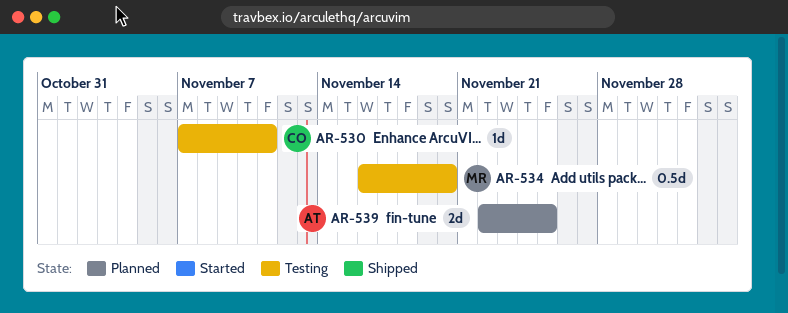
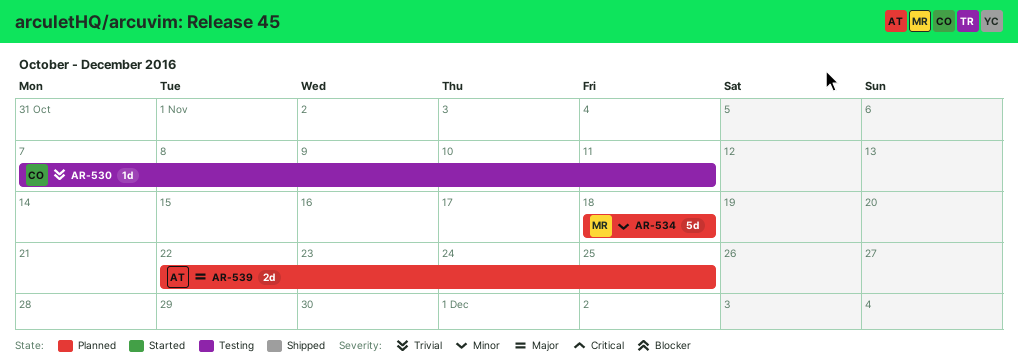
AR-534, status: Testing -> Planned
AR-534, estimate: 0.5d -> 5d
AR-534, start: Nov 16 -> Nov 18
AR-534, due: Nov 20 -> Nov 18

